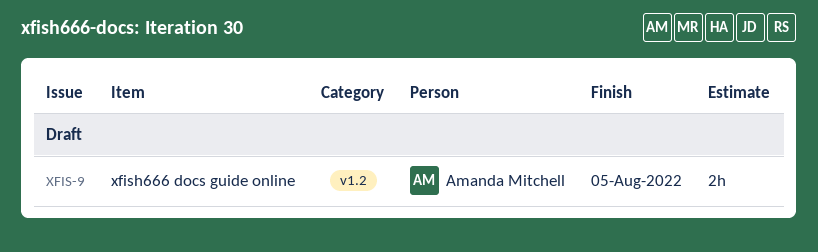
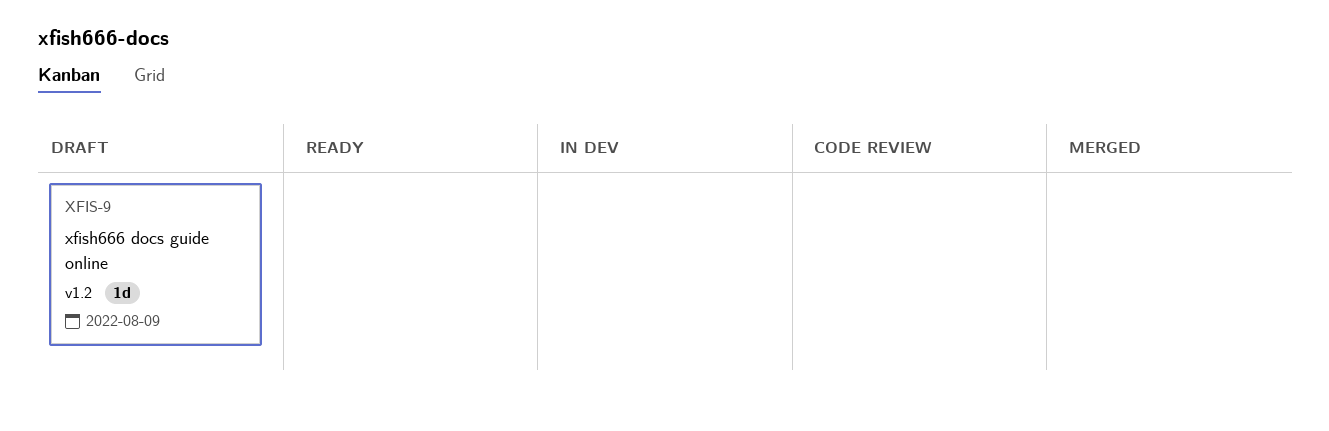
XFIS-9, estimate: 2h -> 1d
XFIS-9, due: Aug 5 -> Aug 9

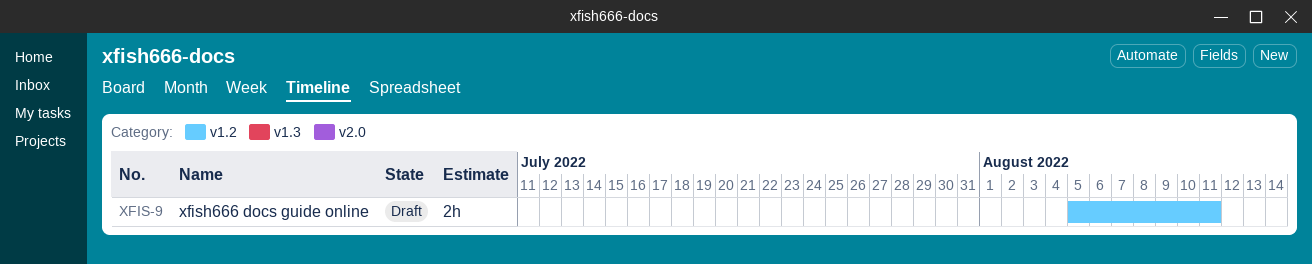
XFIS-9, estimate: 1d -> 2h
XFIS-9, due: Aug 9 -> Aug 11

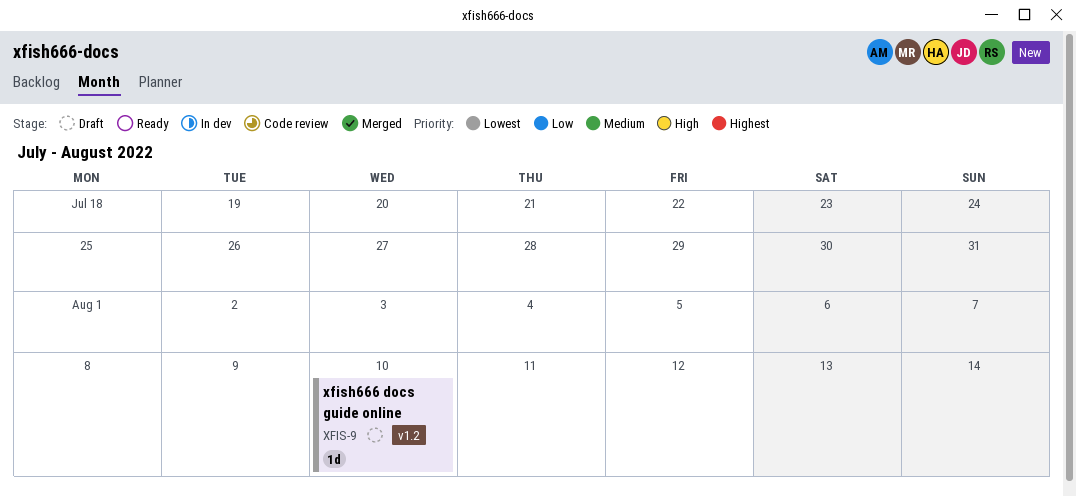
XFIS-9, estimate: 2h -> 1d
XFIS-9, due: Aug 11 -> Aug 10

